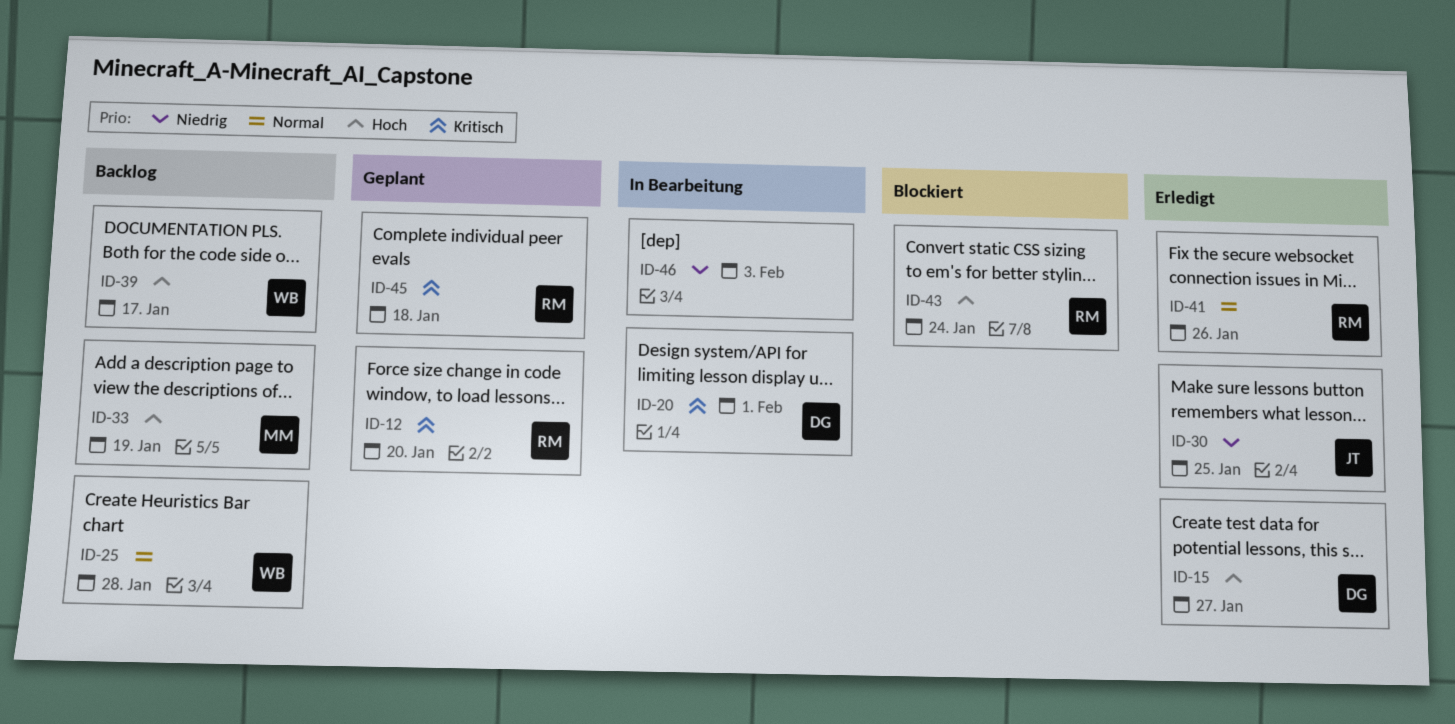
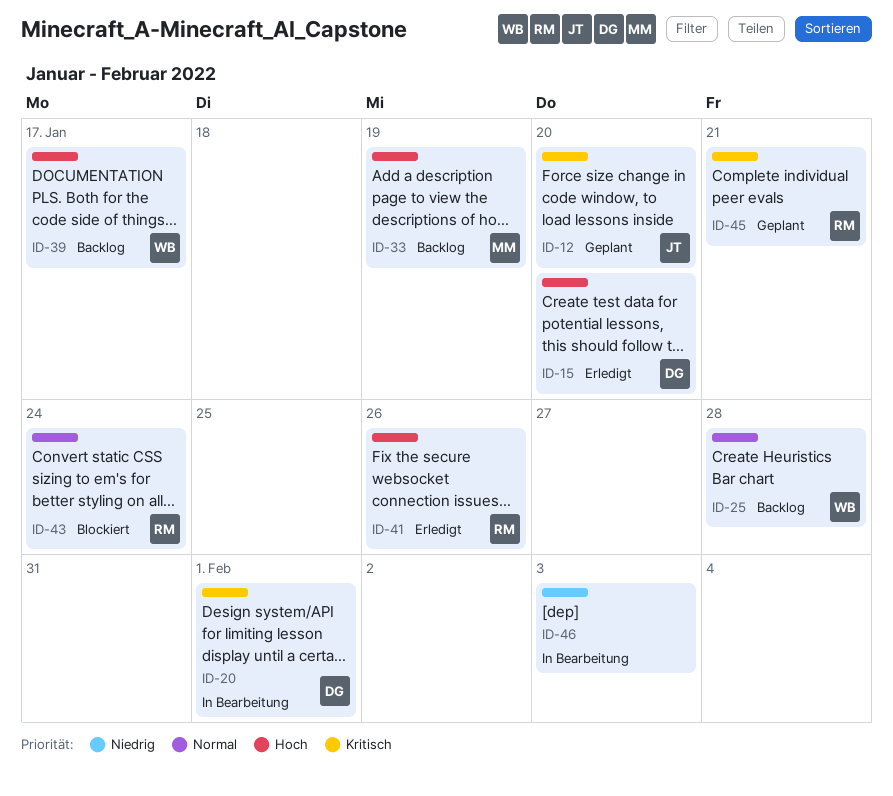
ID-12, owner: RM -> JT
ID-15, due: Jan 27 -> Jan 20
ID-30: present -> none
ID-41, priority: Normal -> Hoch
ID-43, priority: Hoch -> Normal
ID-45, due: Jan 18 -> Jan 21

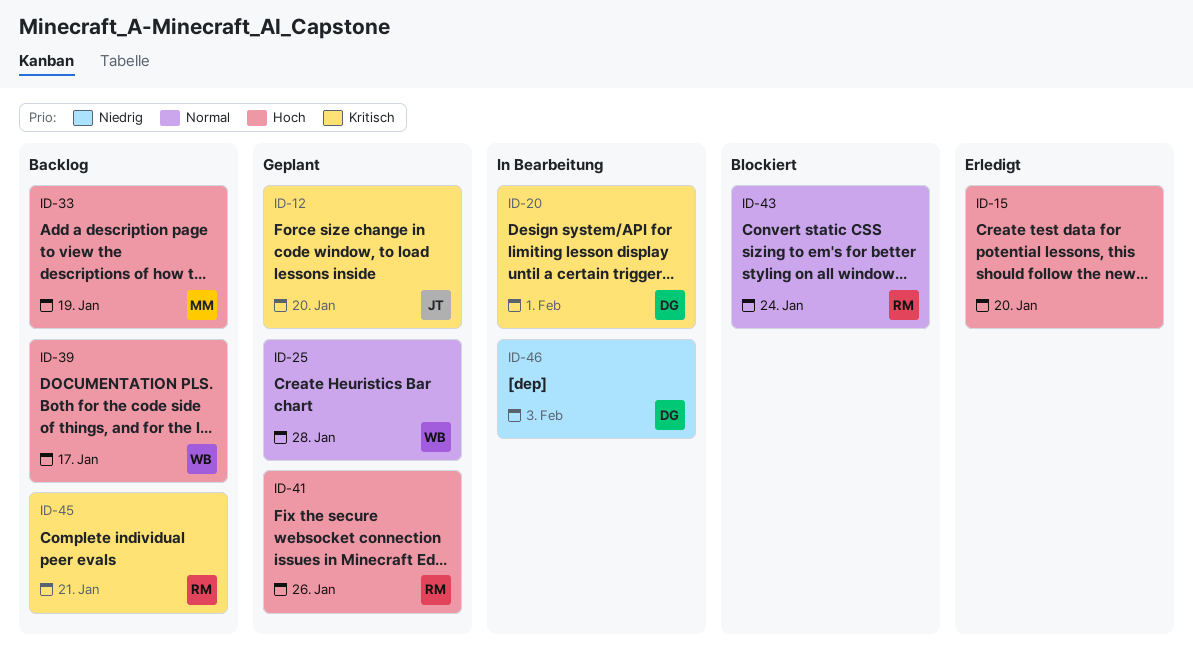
ID-15, owner: DG -> none
ID-25, status: Backlog -> Geplant
ID-41, status: Erledigt -> Geplant
ID-45, status: Geplant -> Backlog
ID-46, owner: none -> DG

